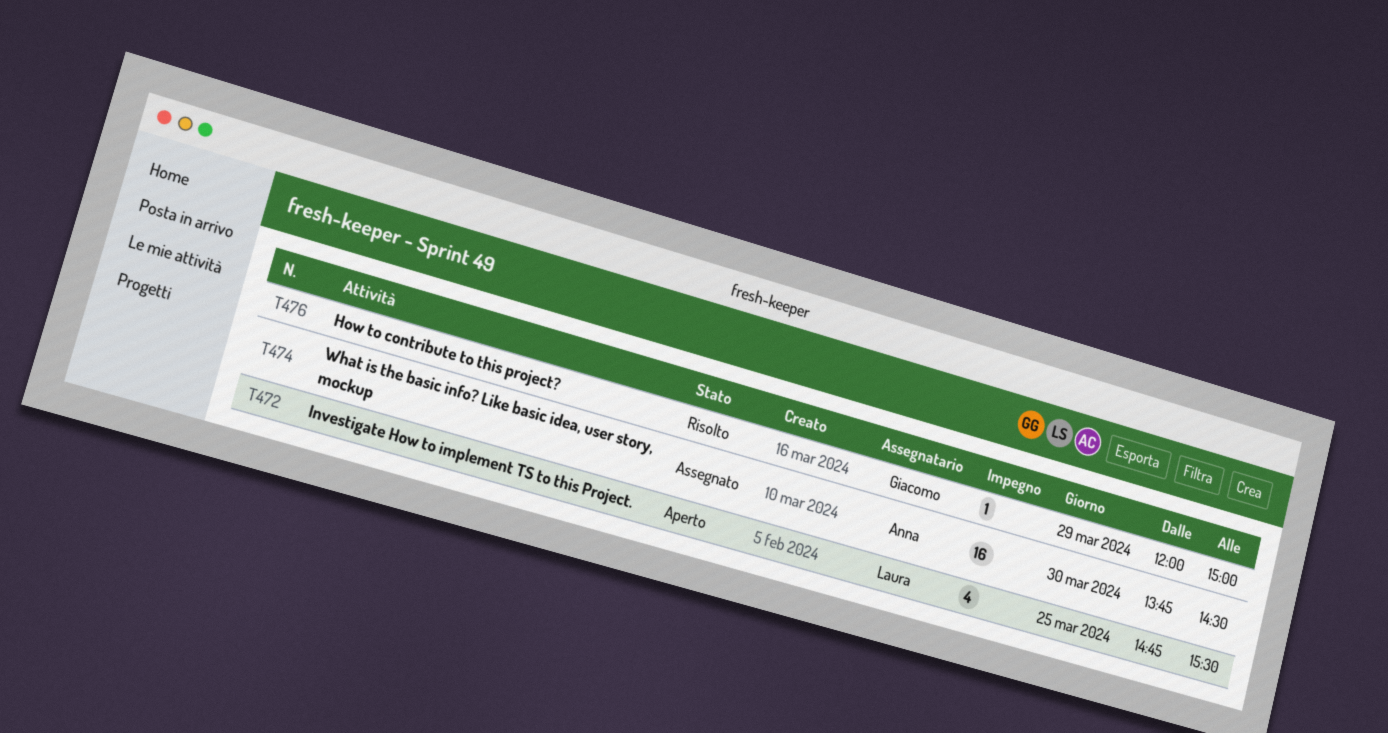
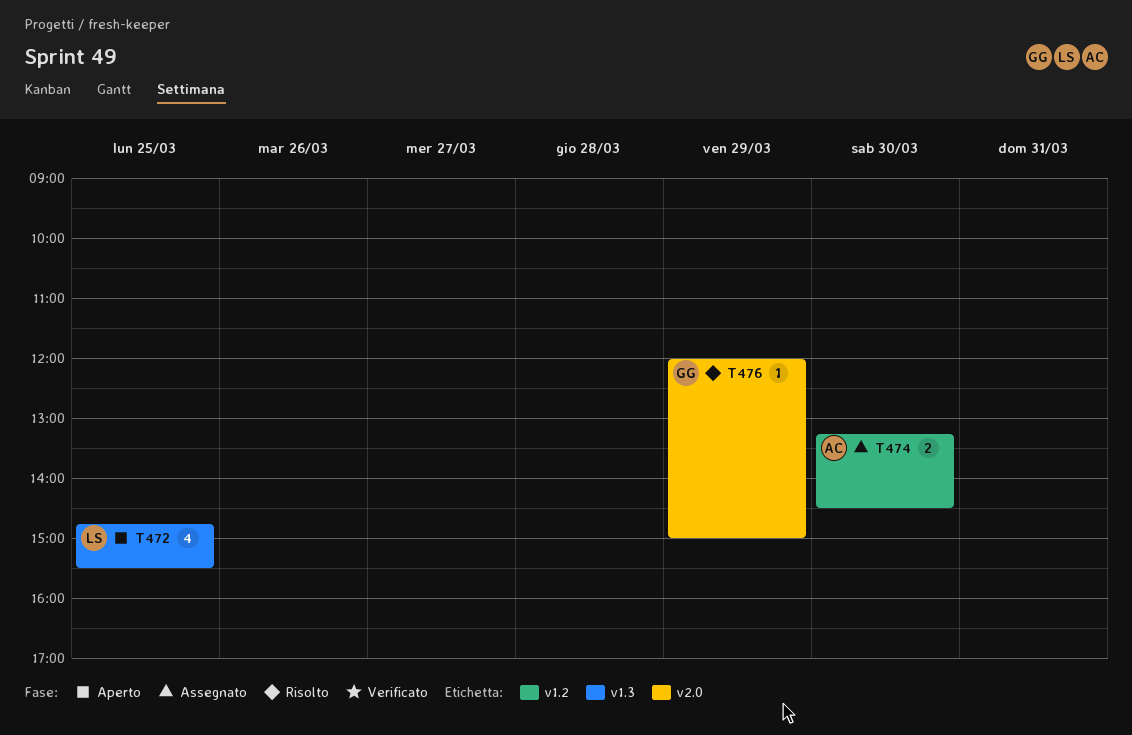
T474, estimate: 16 -> 2
T474, begins: 13:45 -> 13:15

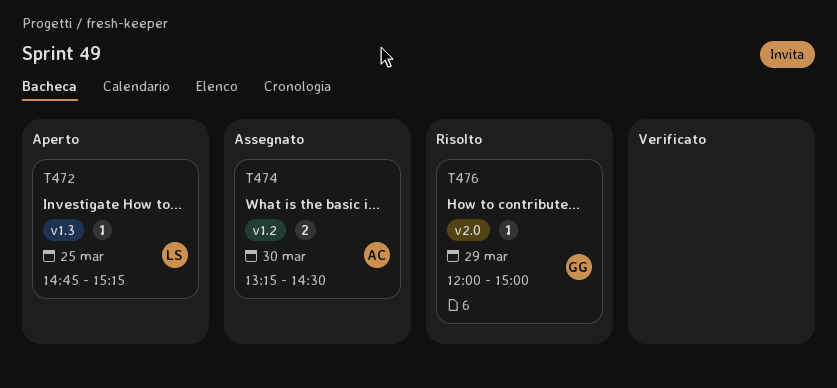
T472, estimate: 4 -> 1
T472, ends: 15:30 -> 15:15

